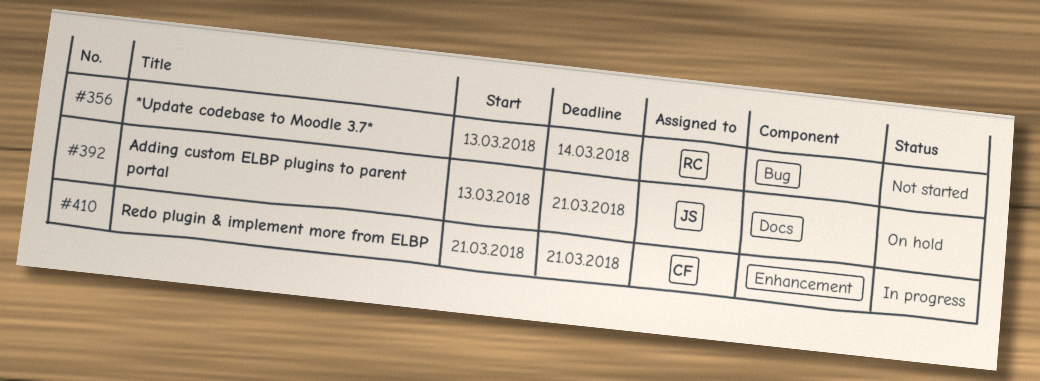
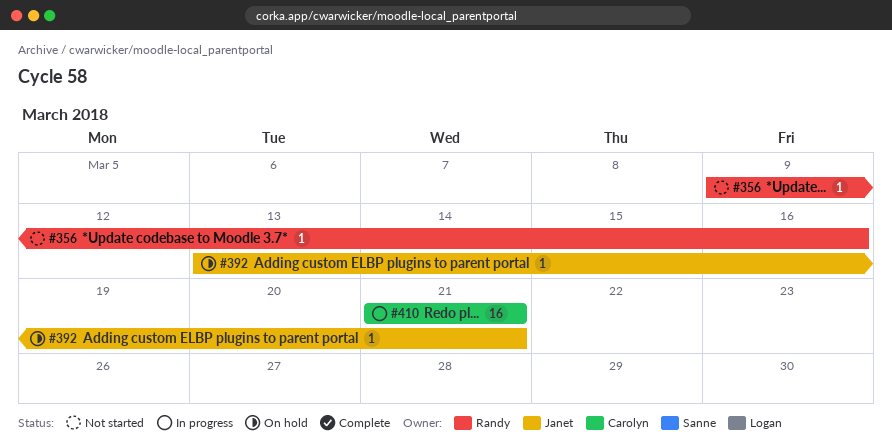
#356, start: Mar 13 -> Mar 9
#356, due: Mar 14 -> Mar 16

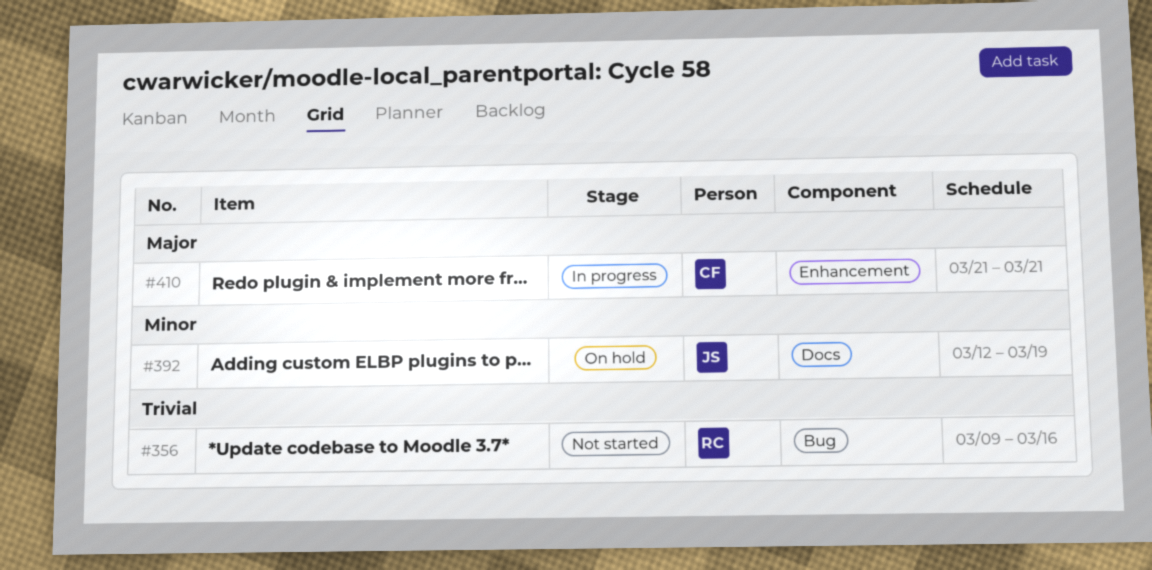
#392, start: Mar 13 -> Mar 12
#392, due: Mar 21 -> Mar 19

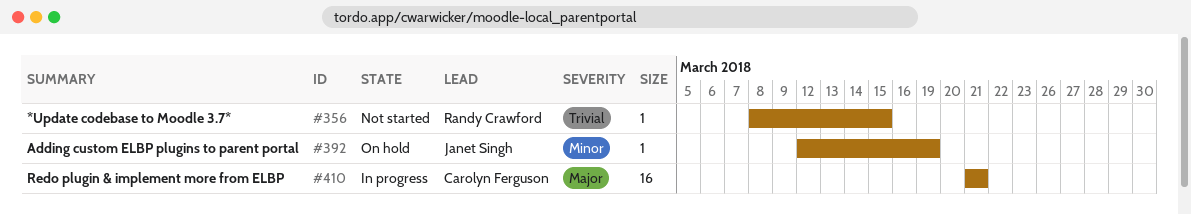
#356, start: Mar 9 -> Mar 8
#356, due: Mar 16 -> Mar 15

